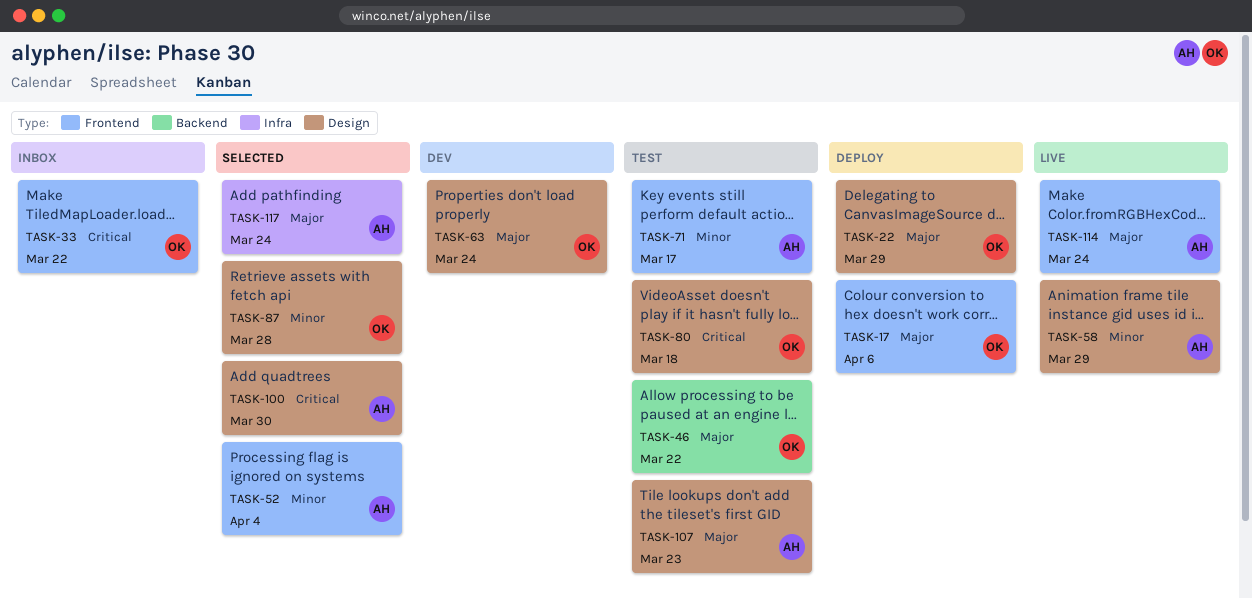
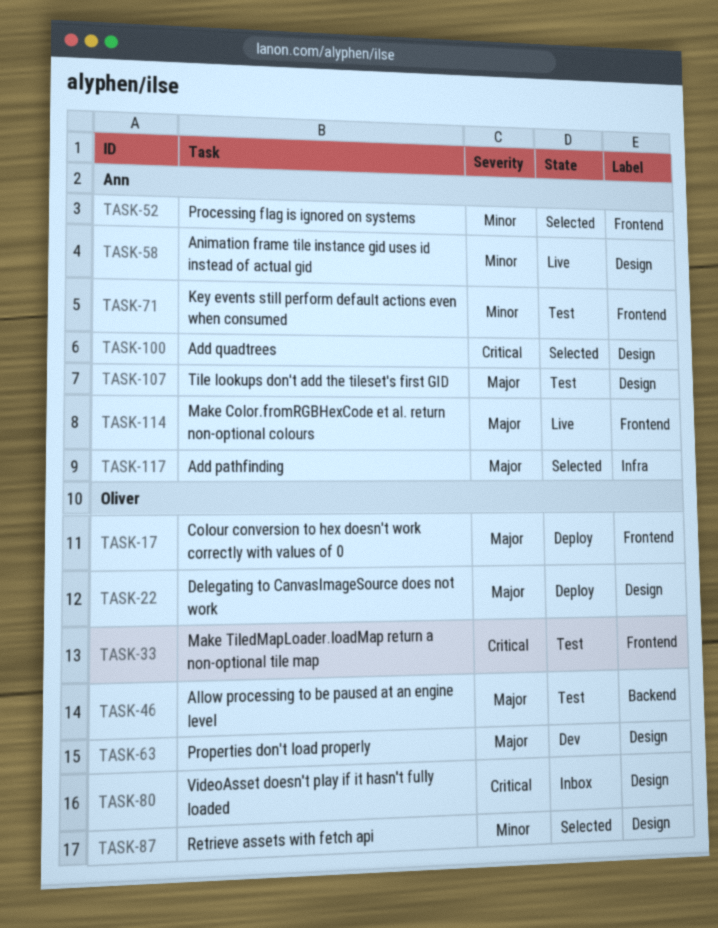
TASK-33, status: Inbox -> Test
TASK-80, status: Test -> Inbox

